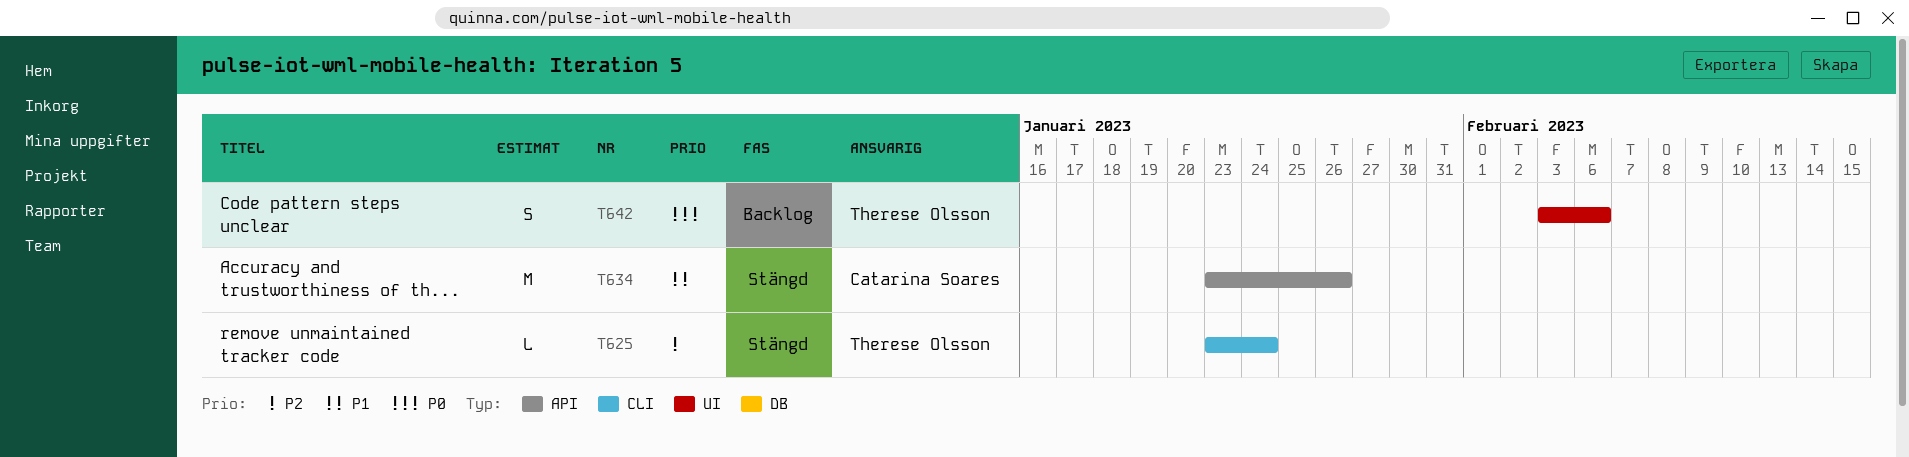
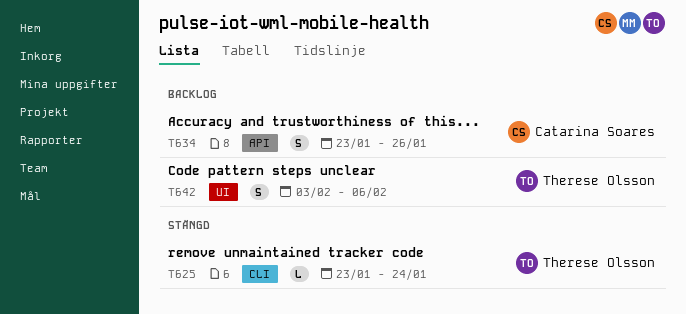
T634, status: Stängd -> Backlog
T634, estimate: M -> S

